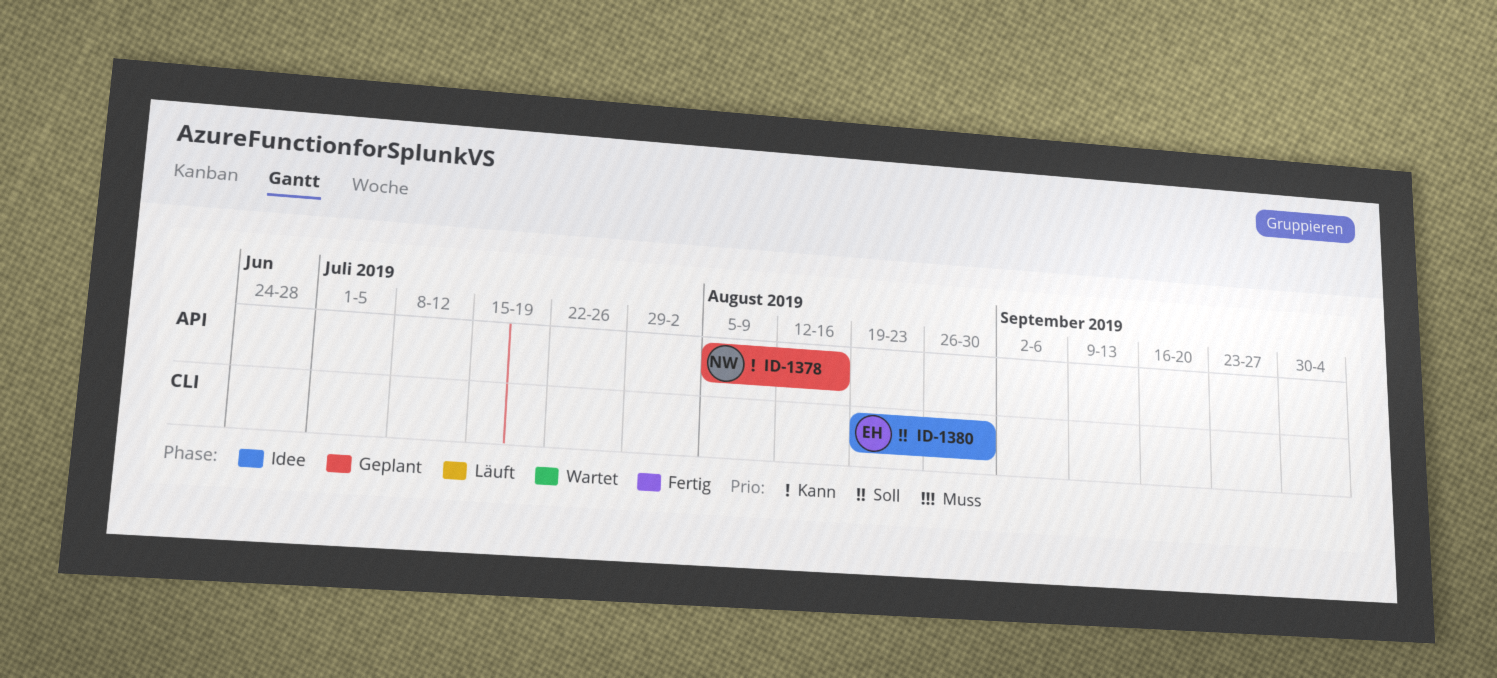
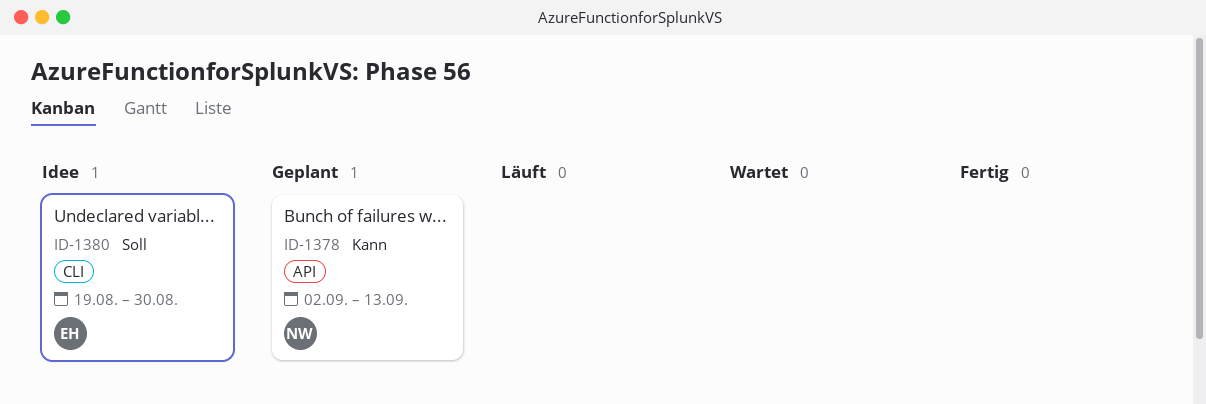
ID-1378, start: Aug 5 -> Sep 2
ID-1378, due: Aug 16 -> Sep 13

